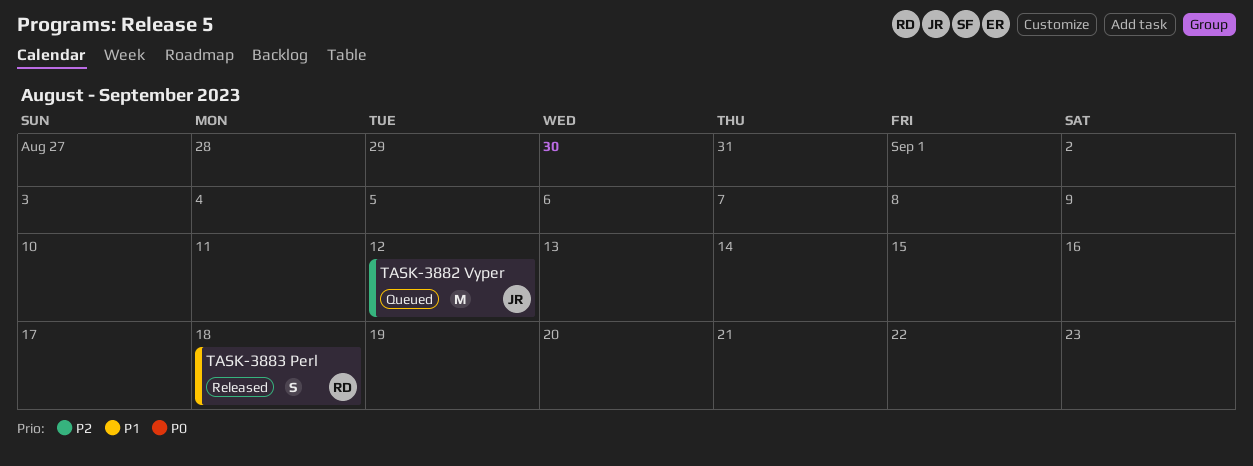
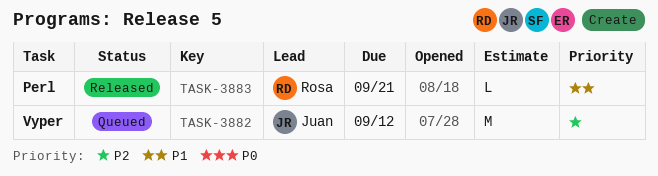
TASK-3883, estimate: S -> L
TASK-3883, due: Sep 18 -> Sep 21

